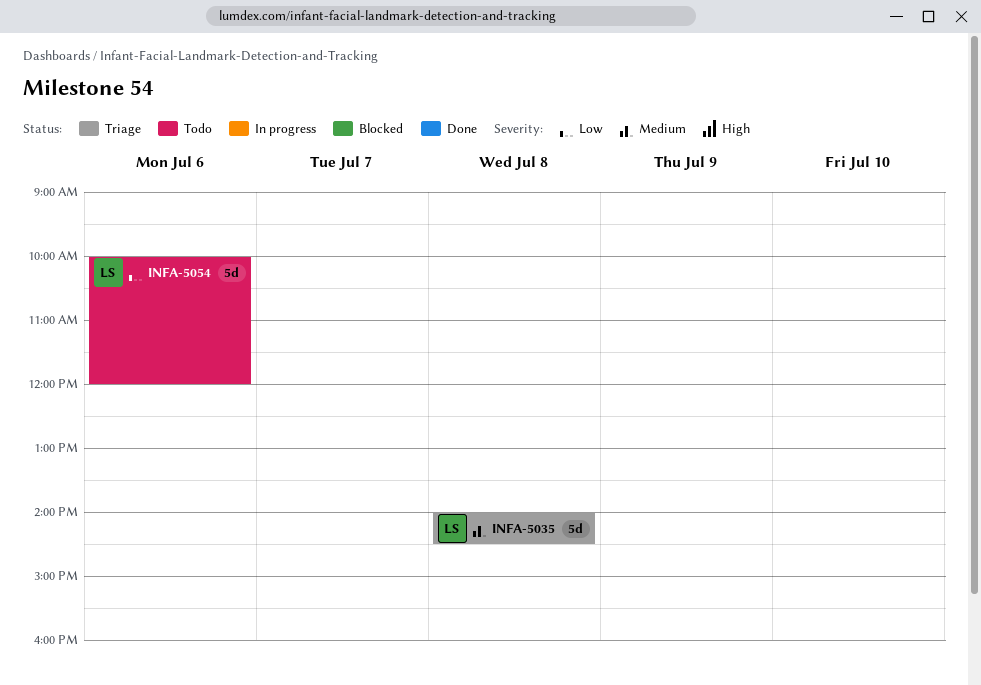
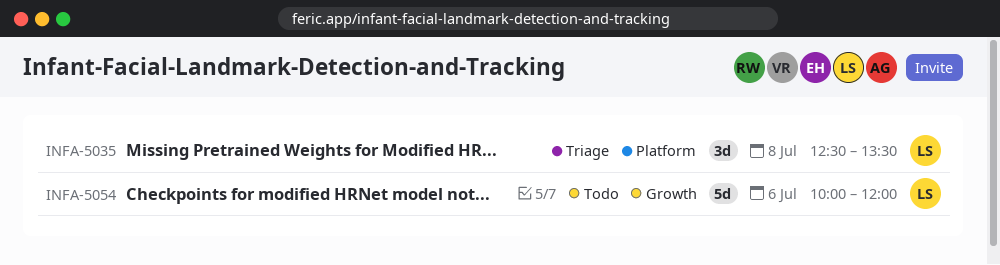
INFA-5035, estimate: 5d -> 3d
INFA-5035, begins: 14:00 -> 12:30
INFA-5035, ends: 14:30 -> 13:30

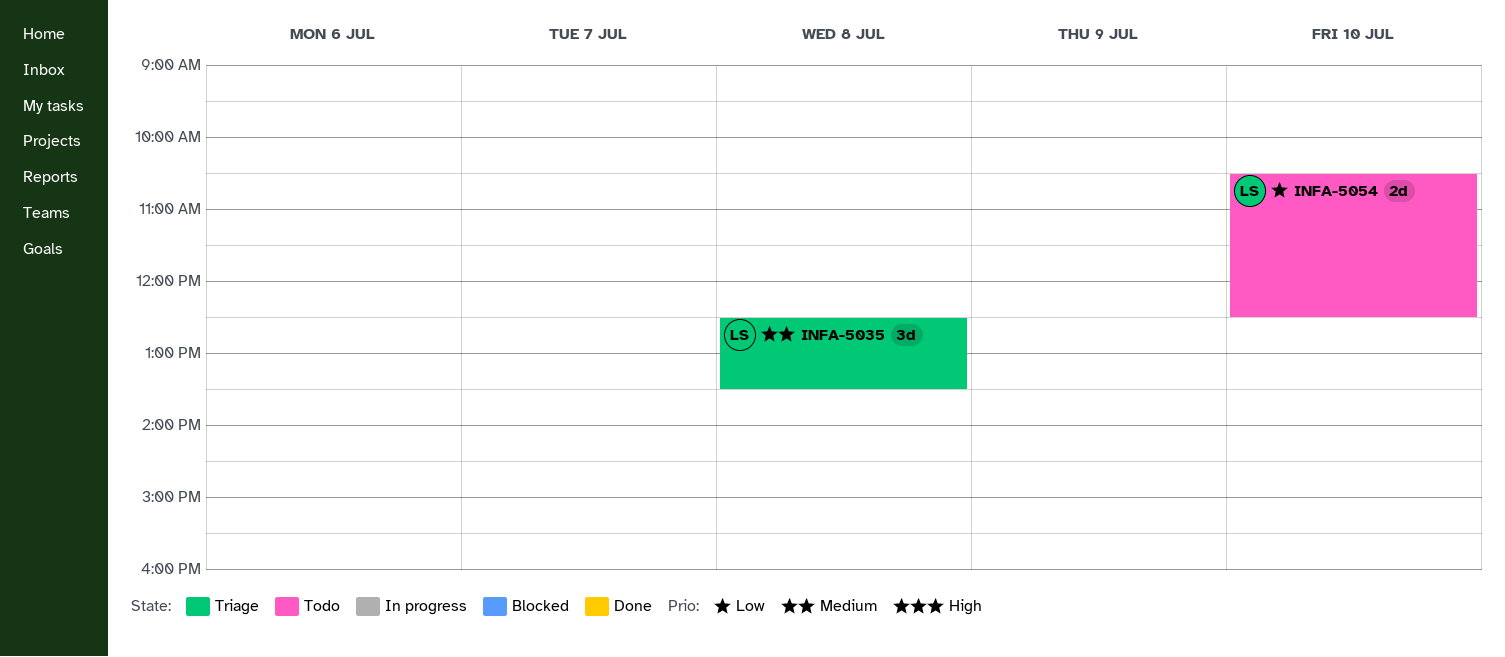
INFA-5054, estimate: 5d -> 2d
INFA-5054, day: Jul 6 -> Jul 10
INFA-5054, begins: 10:00 -> 10:30
INFA-5054, ends: 12:00 -> 12:30

